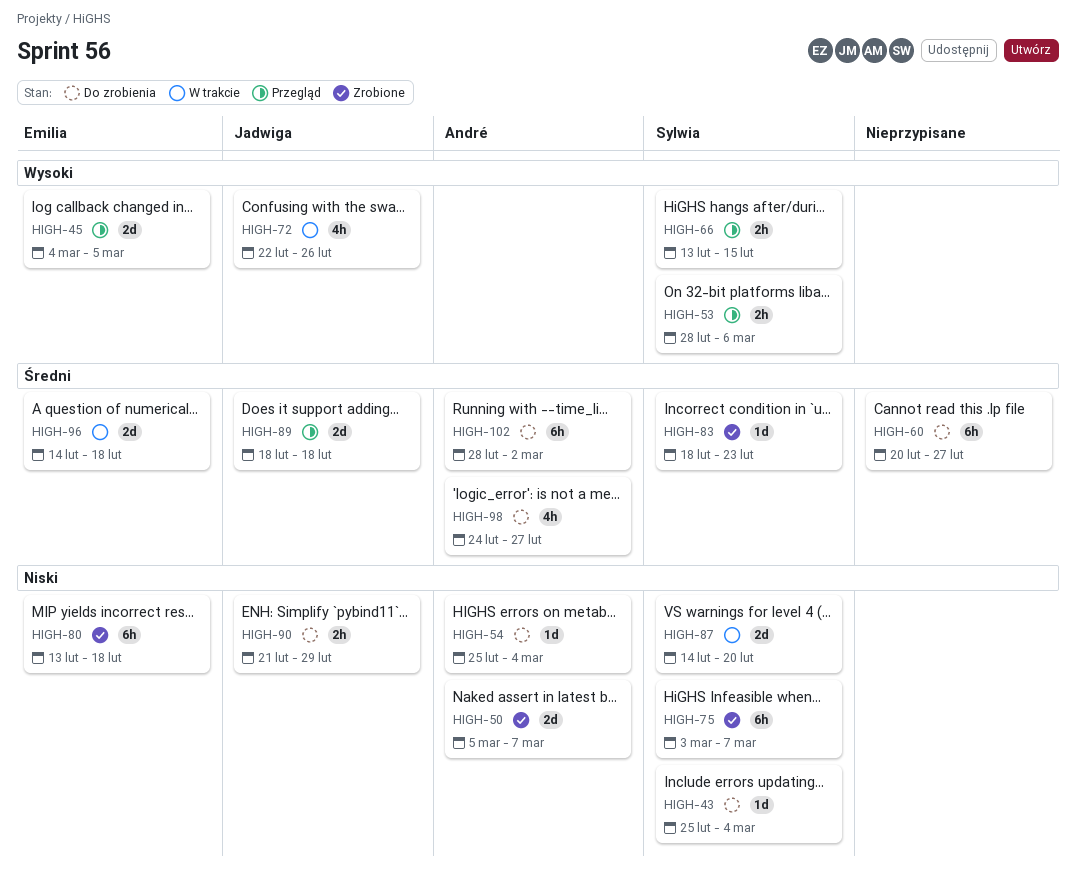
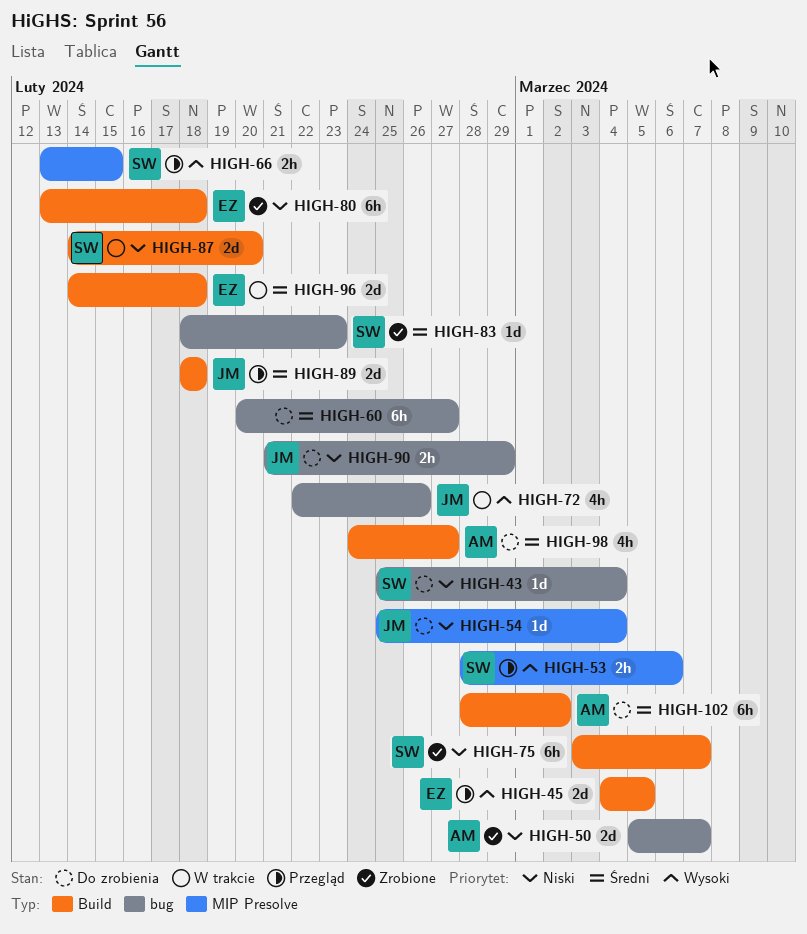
HIGH-54, owner: André -> Jadwiga

